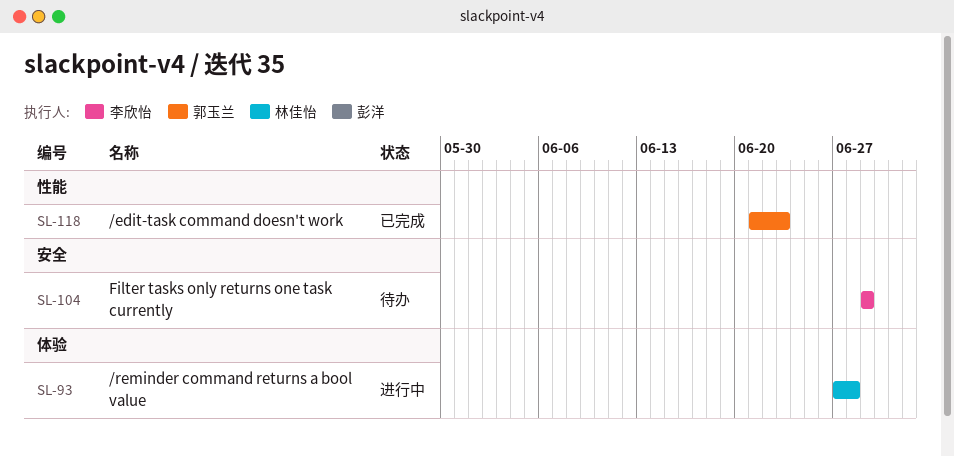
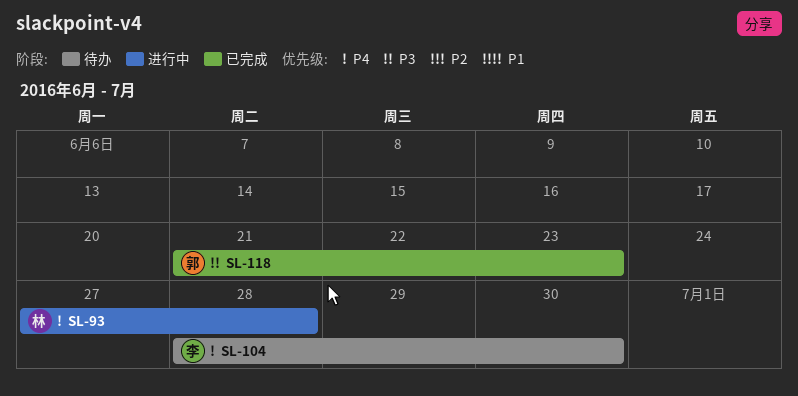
SL-104, start: Jun 29 -> Jun 28
SL-104, due: Jun 29 -> Jun 30

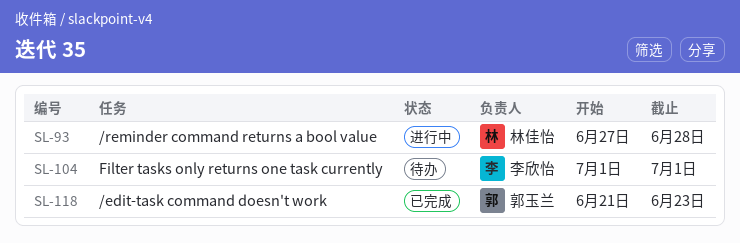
SL-104, start: Jun 28 -> Jul 1
SL-104, due: Jun 30 -> Jul 1

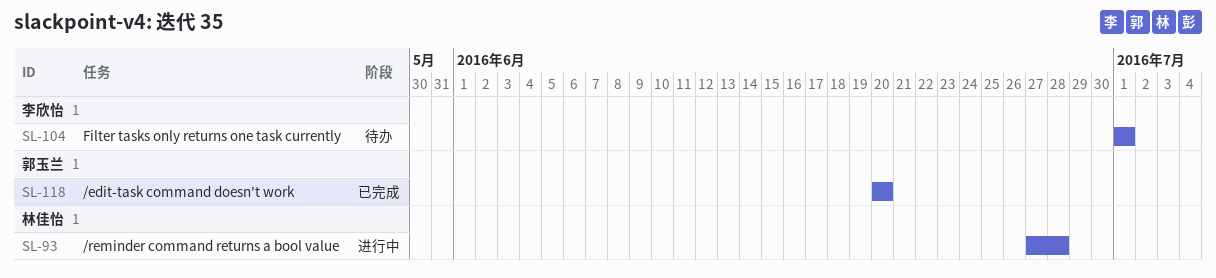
SL-118, start: Jun 21 -> Jun 20
SL-118, due: Jun 23 -> Jun 20

